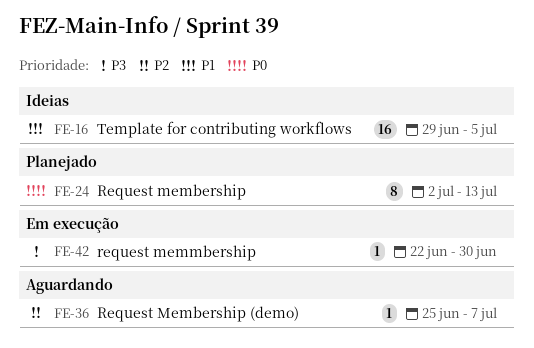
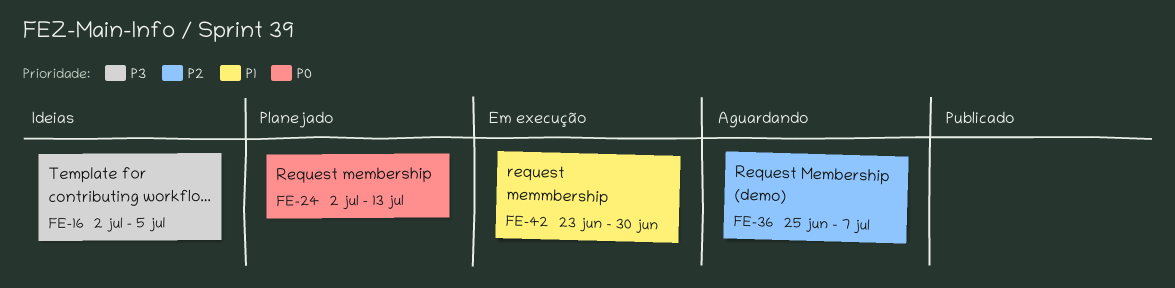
FE-16, priority: P1 -> P3
FE-16, start: Jun 29 -> Jul 2
FE-42, priority: P3 -> P1
FE-42, start: Jun 22 -> Jun 23

